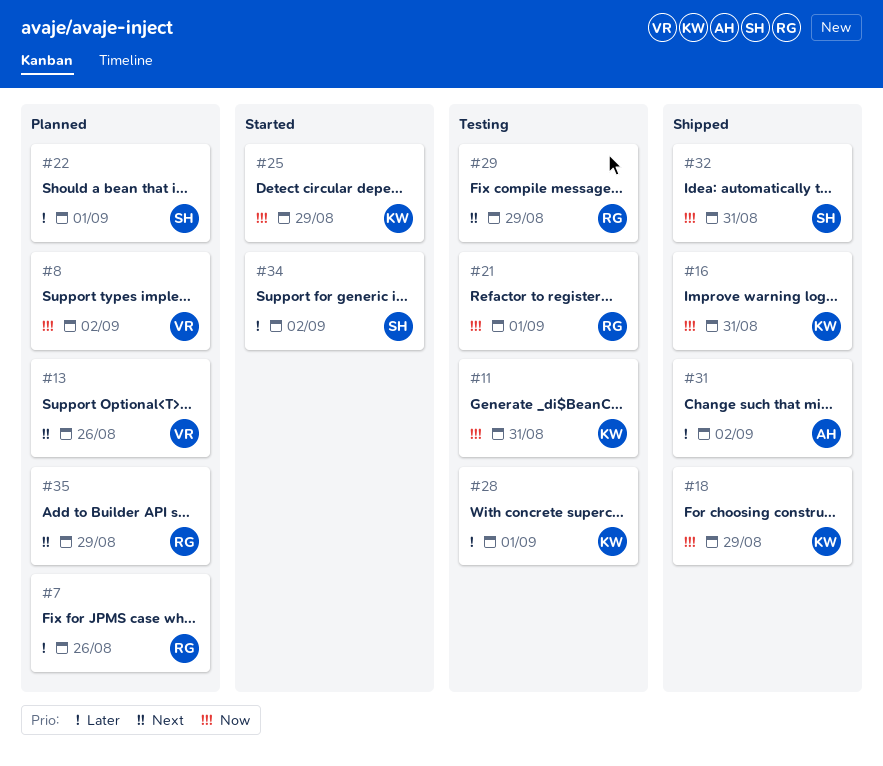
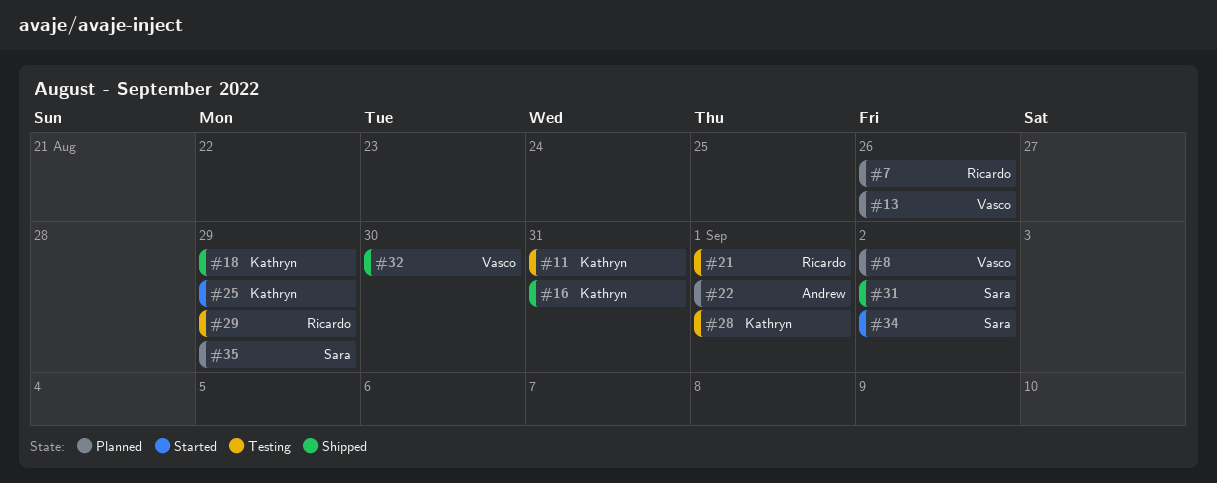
#22, owner: Sara -> Andrew
#31, owner: Andrew -> Sara
#32, owner: Sara -> Vasco
#32, due: Aug 31 -> Aug 30
#35, owner: Ricardo -> Sara

